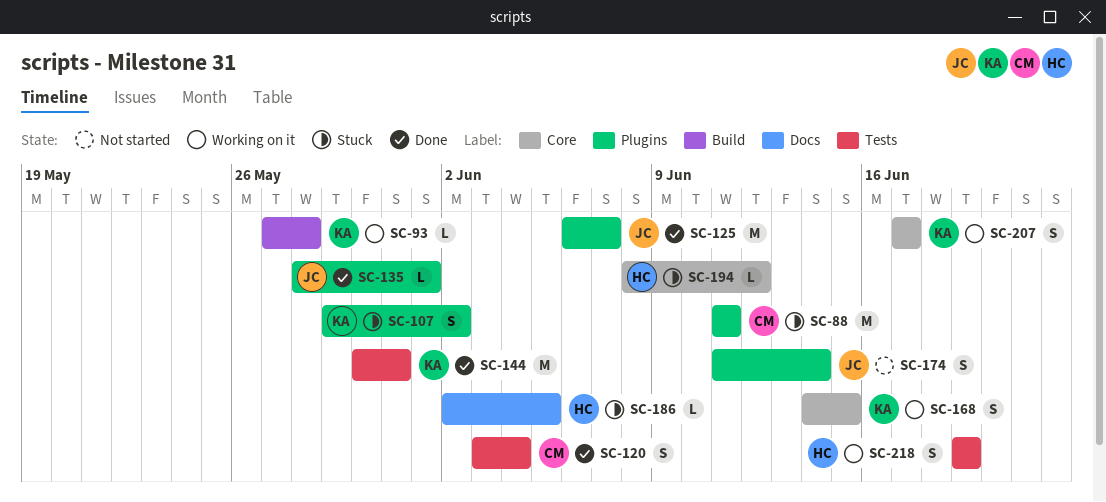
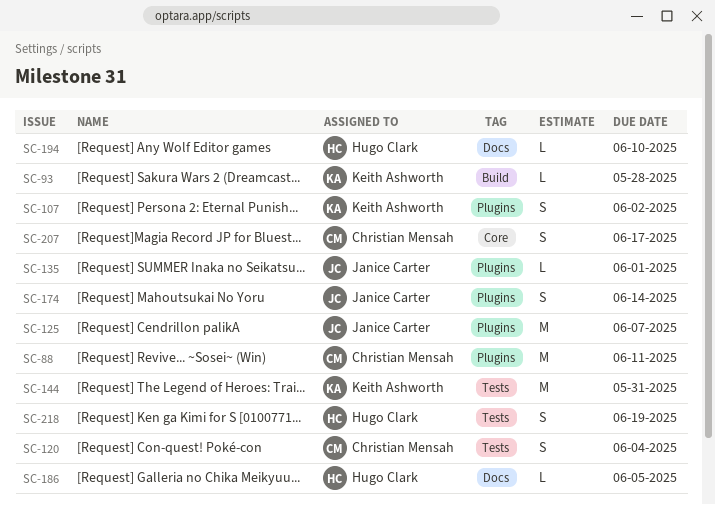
SC-168: present -> none
SC-194, label: Core -> Docs
SC-194, due: Jun 12 -> Jun 10
SC-207, owner: Keith Ashworth -> Christian Mensah

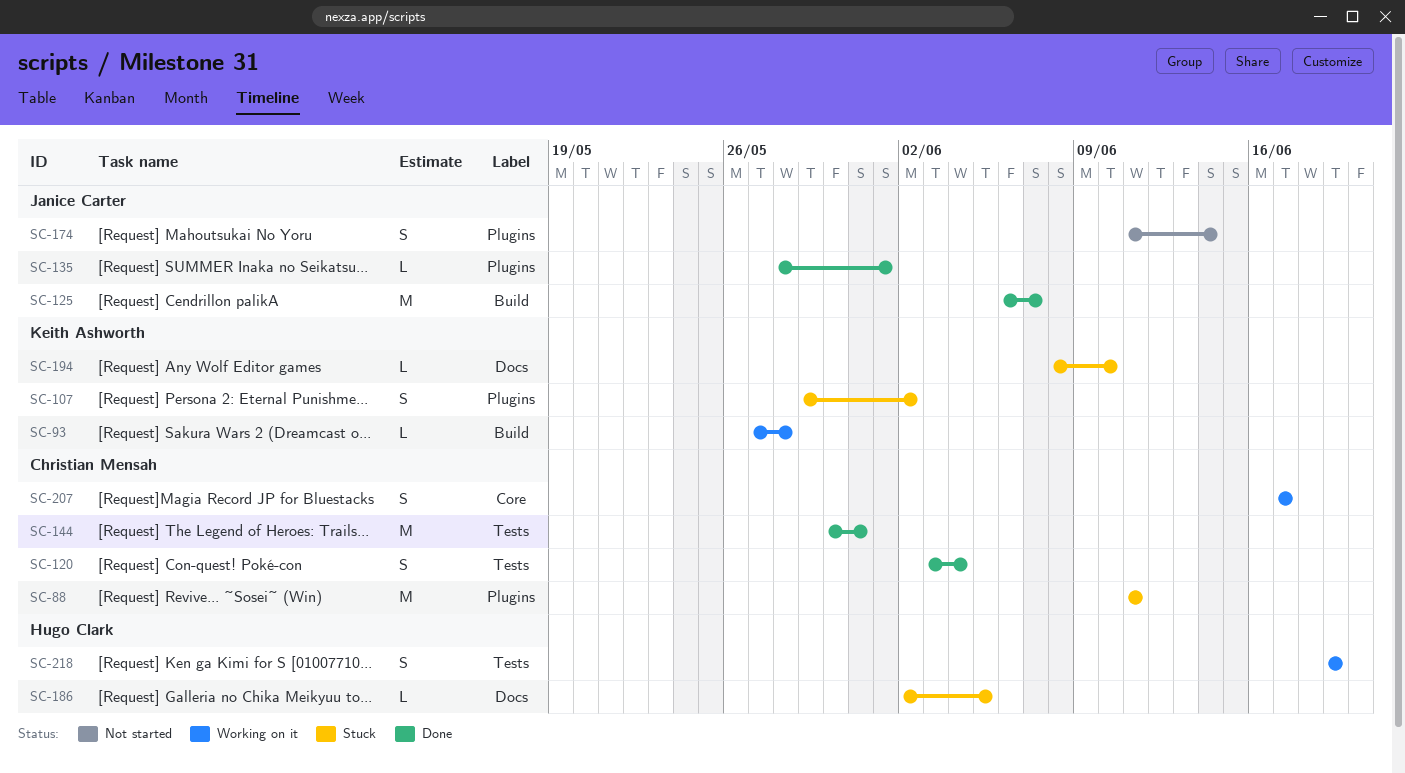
SC-125, label: Plugins -> Build
SC-144, owner: Keith Ashworth -> Christian Mensah
SC-194, owner: Hugo Clark -> Keith Ashworth

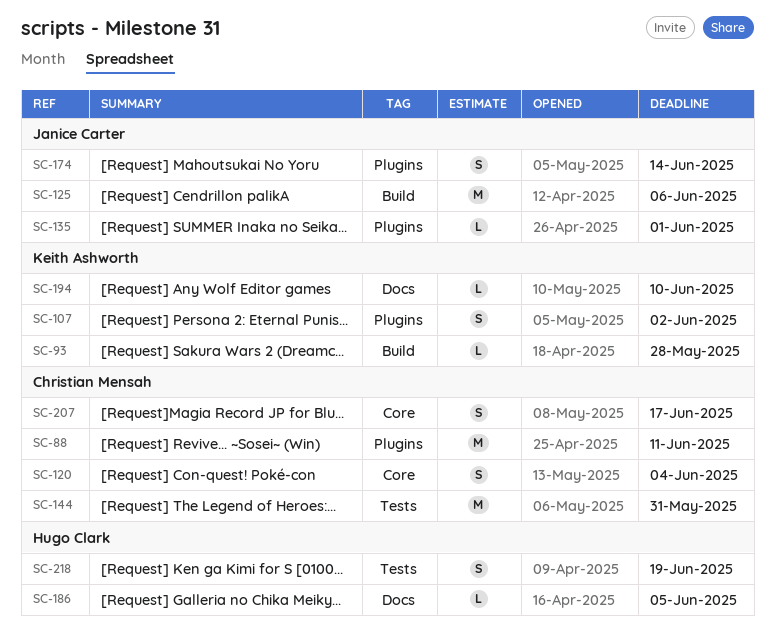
SC-120, label: Tests -> Core
SC-125, due: Jun 7 -> Jun 6

